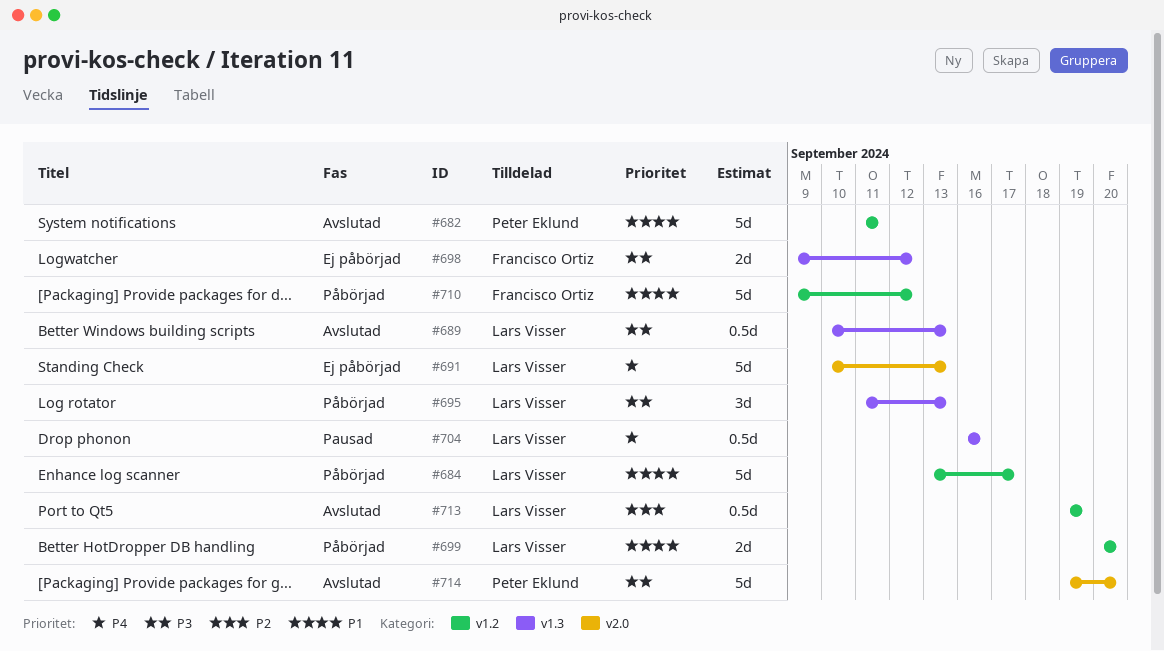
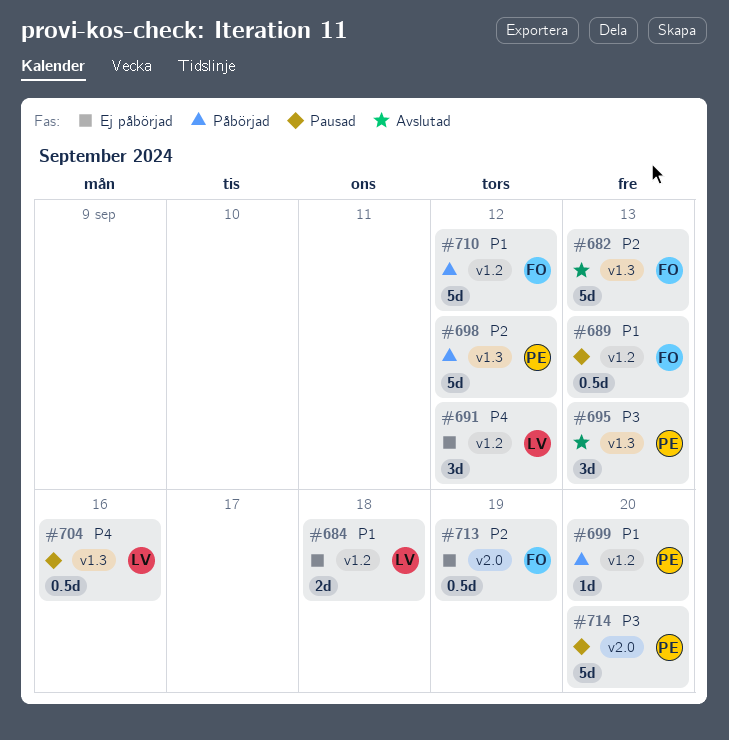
#682, owner: Peter Eklund -> Francisco Ortiz
#682, priority: P1 -> P2
#682, label: v1.2 -> v1.3
#682, due: Sep 11 -> Sep 13
#684, status: Påbörjad -> Ej påbörjad
#684, estimate: 5d -> 2d
#684, due: Sep 17 -> Sep 18
#689, status: Avslutad -> Pausad
#689, owner: Lars Visser -> Francisco Ortiz
#689, priority: P3 -> P1
#689, label: v1.3 -> v1.2
#691, label: v2.0 -> v1.2
#691, estimate: 5d -> 3d
#691, due: Sep 13 -> Sep 12
#695, status: Påbörjad -> Avslutad
#695, owner: Lars Visser -> Peter Eklund
#698, status: Ej påbörjad -> Påbörjad
#698, owner: Francisco Ortiz -> Peter Eklund
#698, priority: P3 -> P2
#698, estimate: 2d -> 5d
#699, owner: Lars Visser -> Peter Eklund
#699, estimate: 2d -> 1d
#713, status: Avslutad -> Ej påbörjad
#713, owner: Lars Visser -> Francisco Ortiz
#713, label: v1.2 -> v2.0
#714, status: Avslutad -> Pausad

